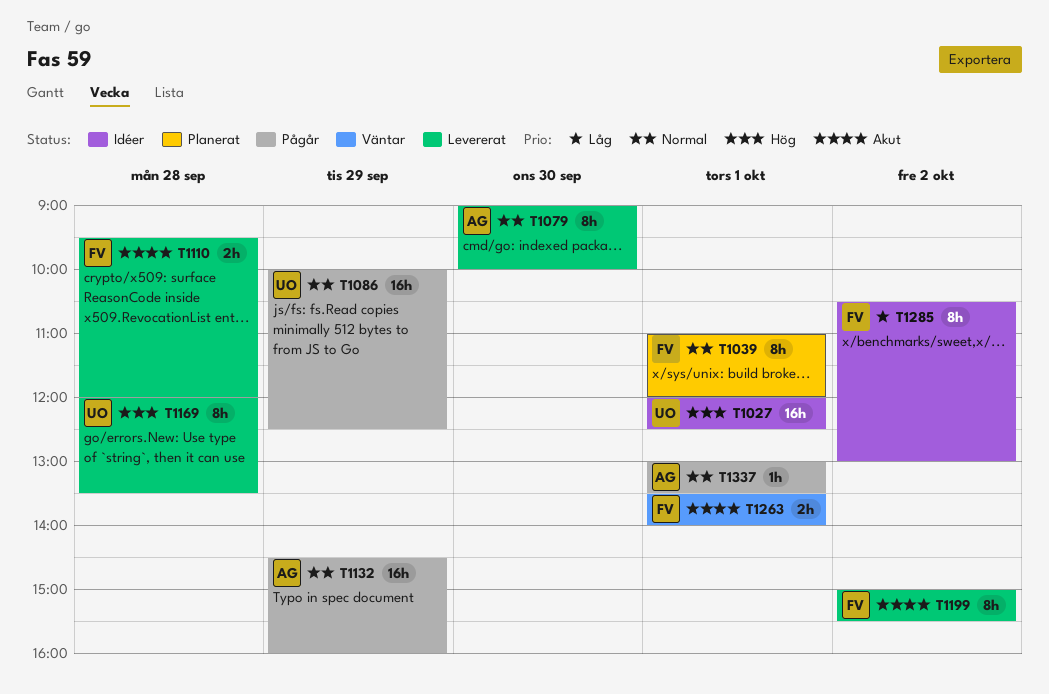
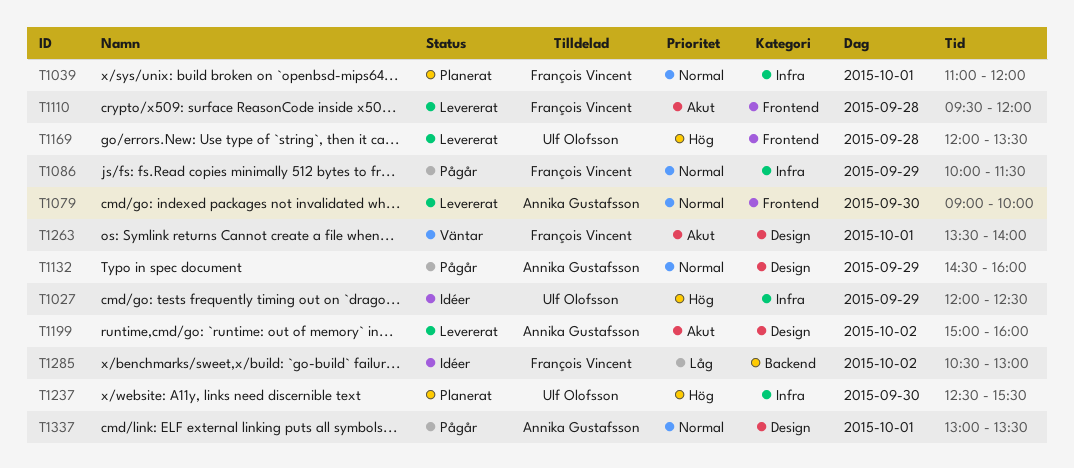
T1027, day: Oct 1 -> Sep 29
T1086, owner: Ulf Olofsson -> François Vincent
T1086, ends: 12:30 -> 11:30
T1199, owner: François Vincent -> Annika Gustafsson
T1199, ends: 15:30 -> 16:00
T1237: none -> present

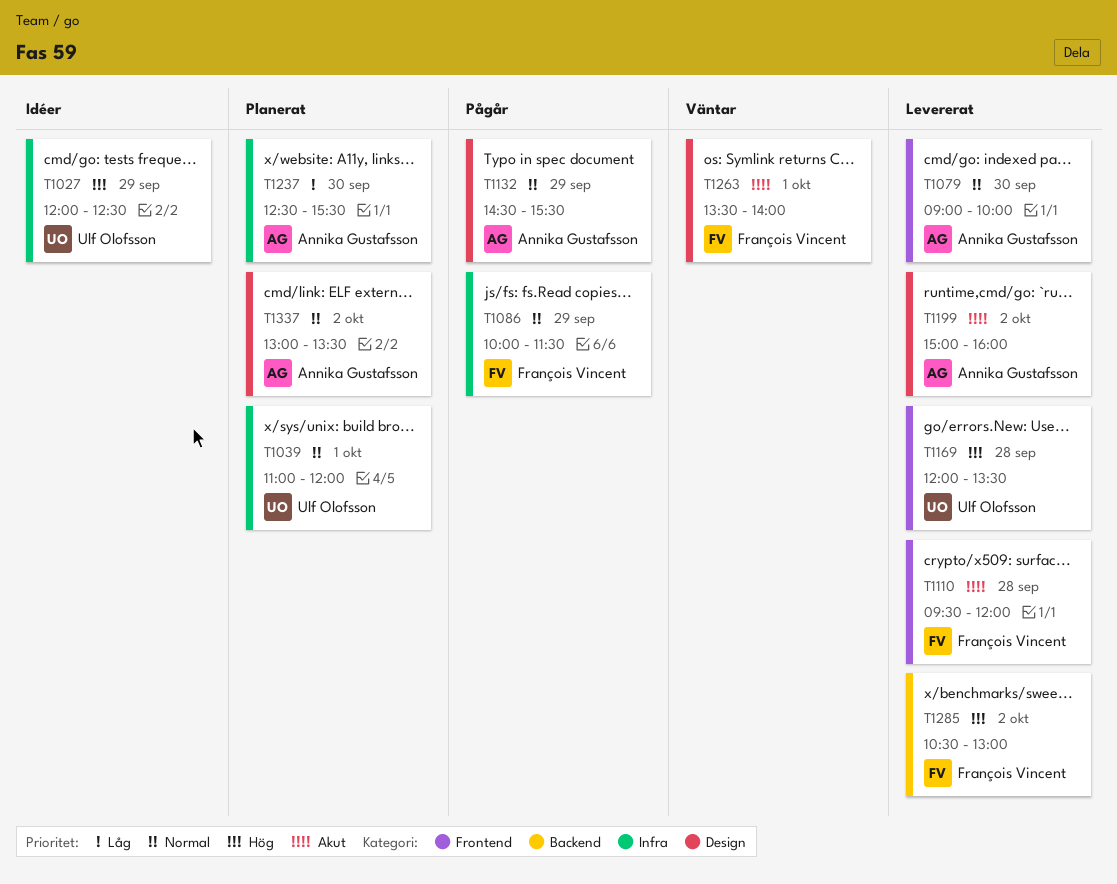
T1039, owner: François Vincent -> Ulf Olofsson
T1132, ends: 16:00 -> 15:30
T1237, owner: Ulf Olofsson -> Annika Gustafsson
T1237, priority: Hög -> Låg
T1285, status: Idéer -> Levererat
T1285, priority: Låg -> Hög
T1337, status: Pågår -> Planerat
T1337, day: Oct 1 -> Oct 2

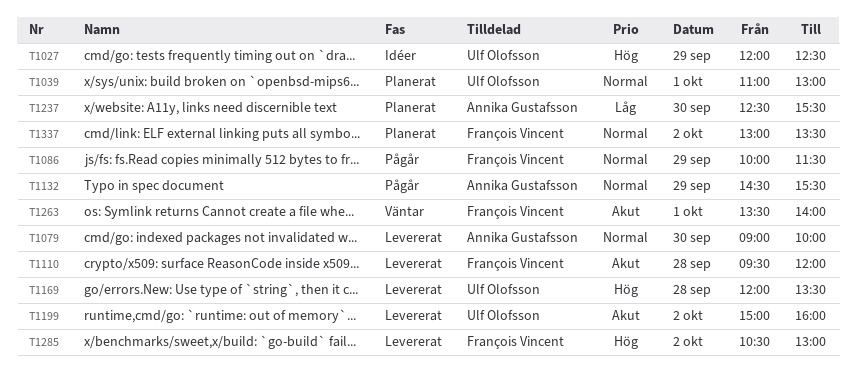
T1039, ends: 12:00 -> 13:00
T1199, owner: Annika Gustafsson -> Ulf Olofsson
T1337, owner: Annika Gustafsson -> François Vincent

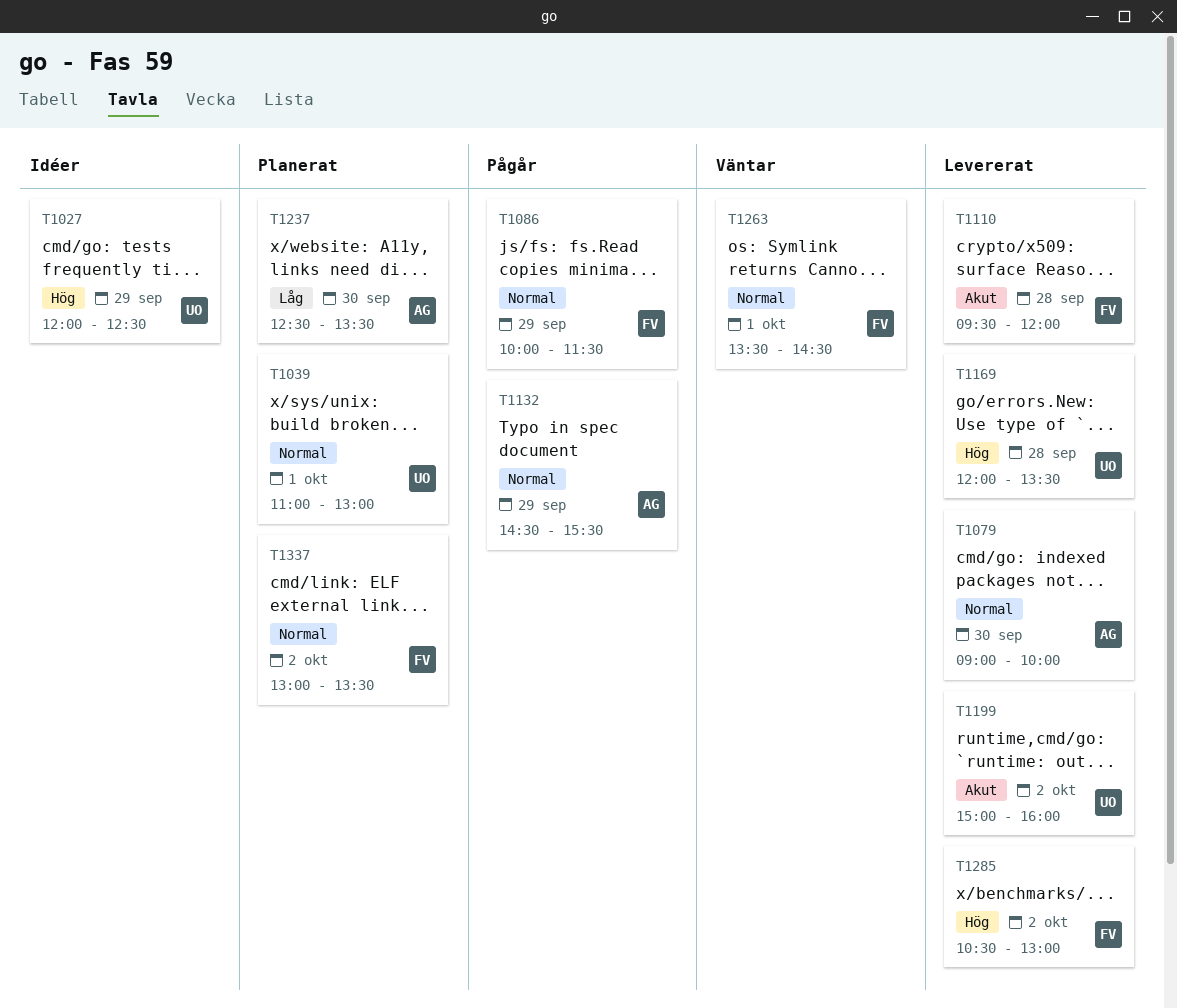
T1237, ends: 15:30 -> 13:30
T1263, priority: Akut -> Normal
T1263, ends: 14:00 -> 14:30

